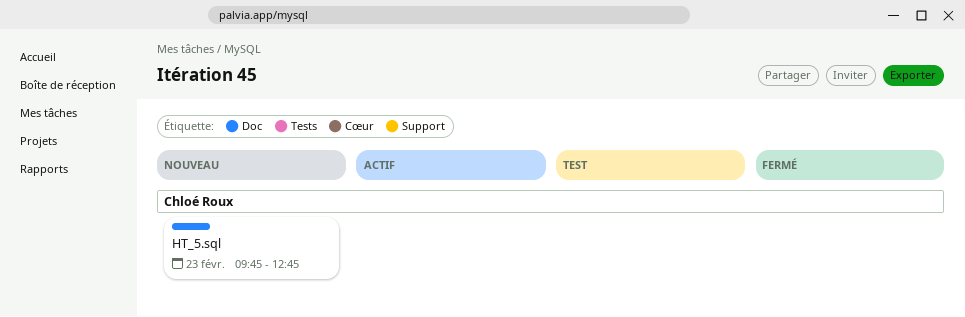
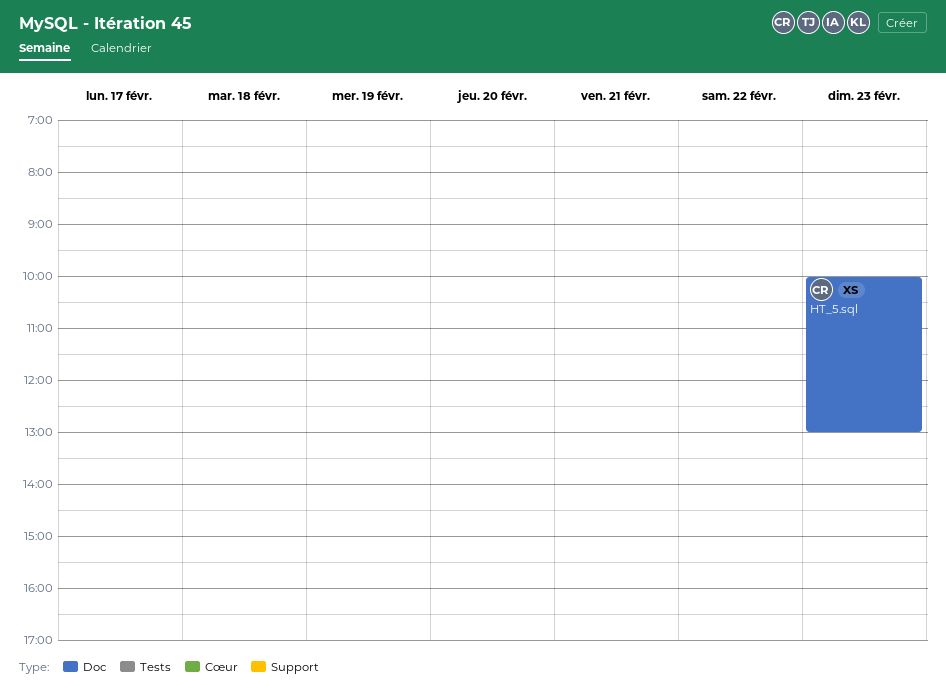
HT_5.sql, begins: 09:45 -> 10:00
HT_5.sql, ends: 12:45 -> 13:00

